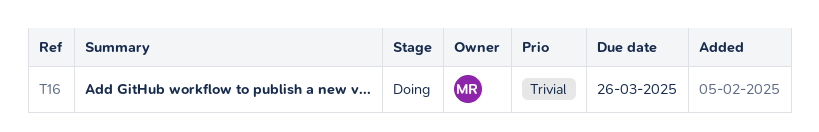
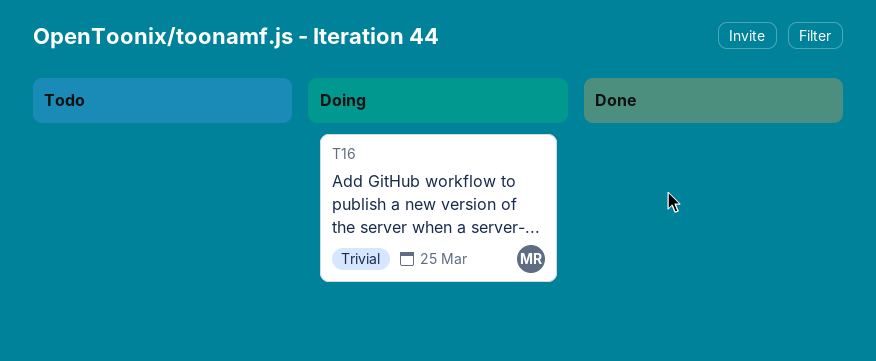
T16, due: Mar 26 -> Mar 25

